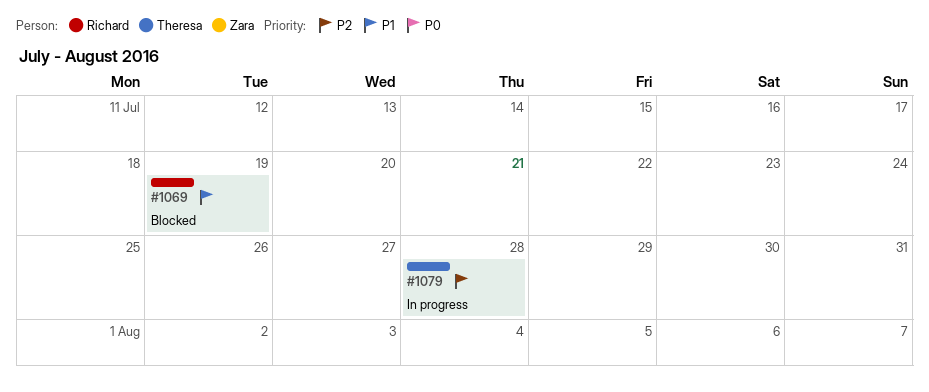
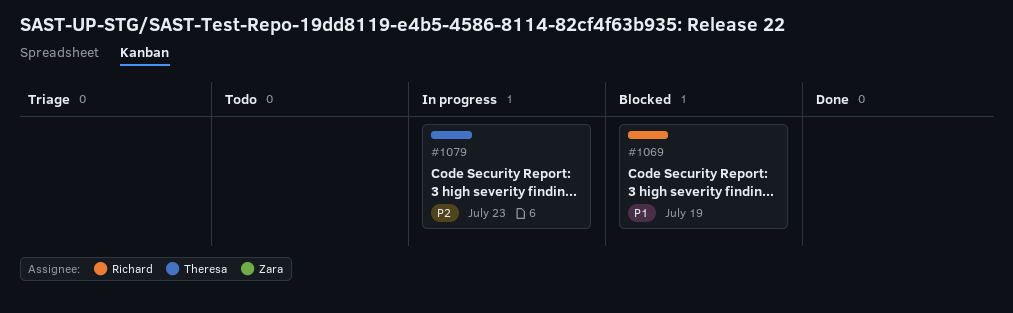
#1079, due: Jul 28 -> Jul 23

